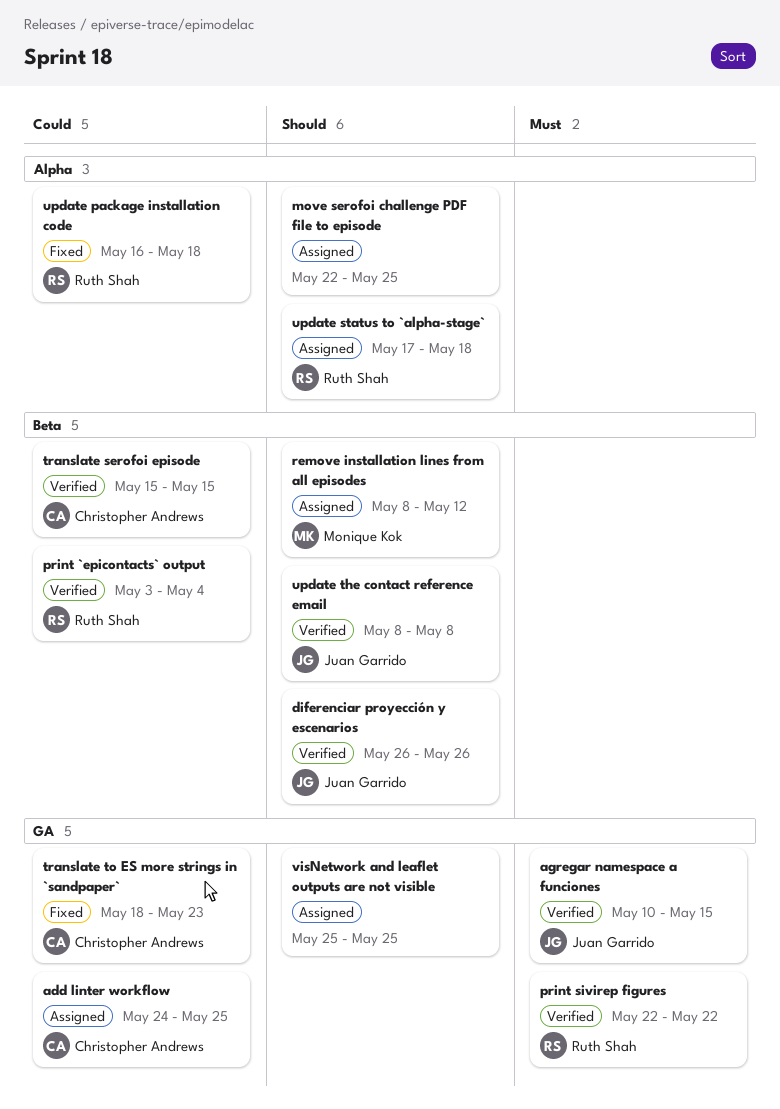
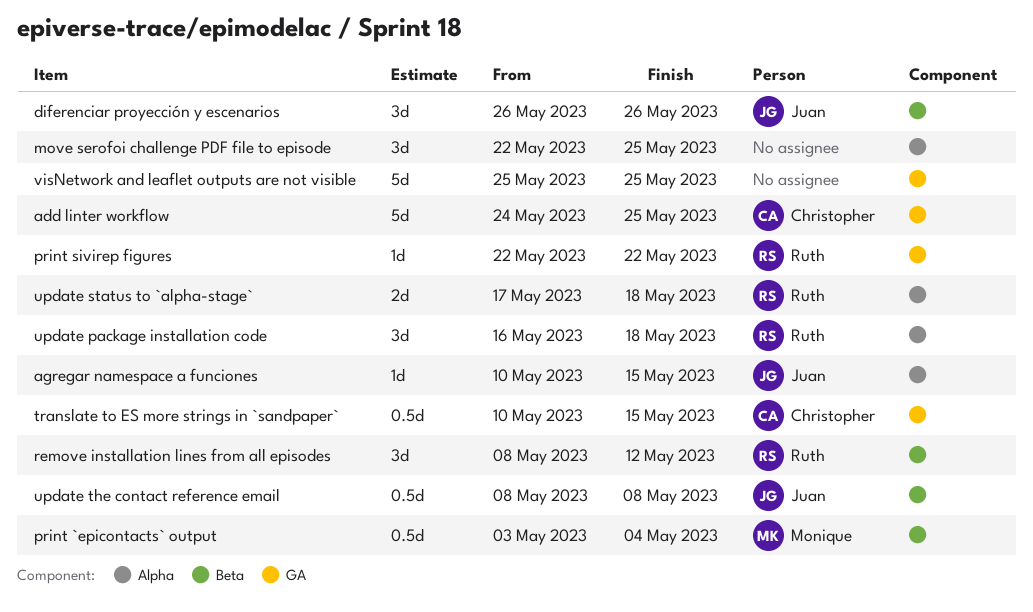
agregar namespace a funciones, label: GA -> Alpha
print `epicontacts` output, owner: Ruth Shah -> Monique Kok
remove installation lines from all episodes, owner: Monique Kok -> Ruth Shah
translate serofoi episode: present -> none
translate to ES more strings in `sandpaper`, start: May 18 -> May 10
translate to ES more strings in `sandpaper`, due: May 23 -> May 15

